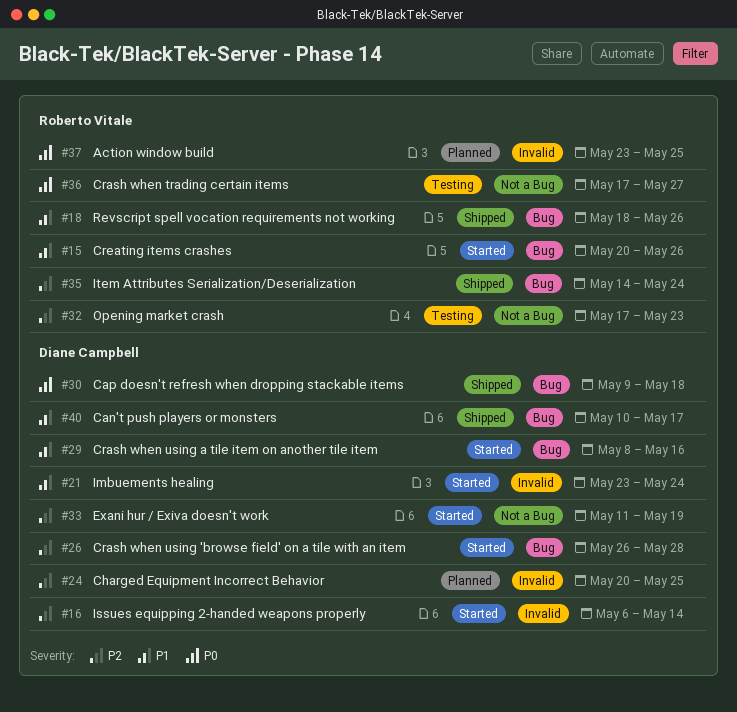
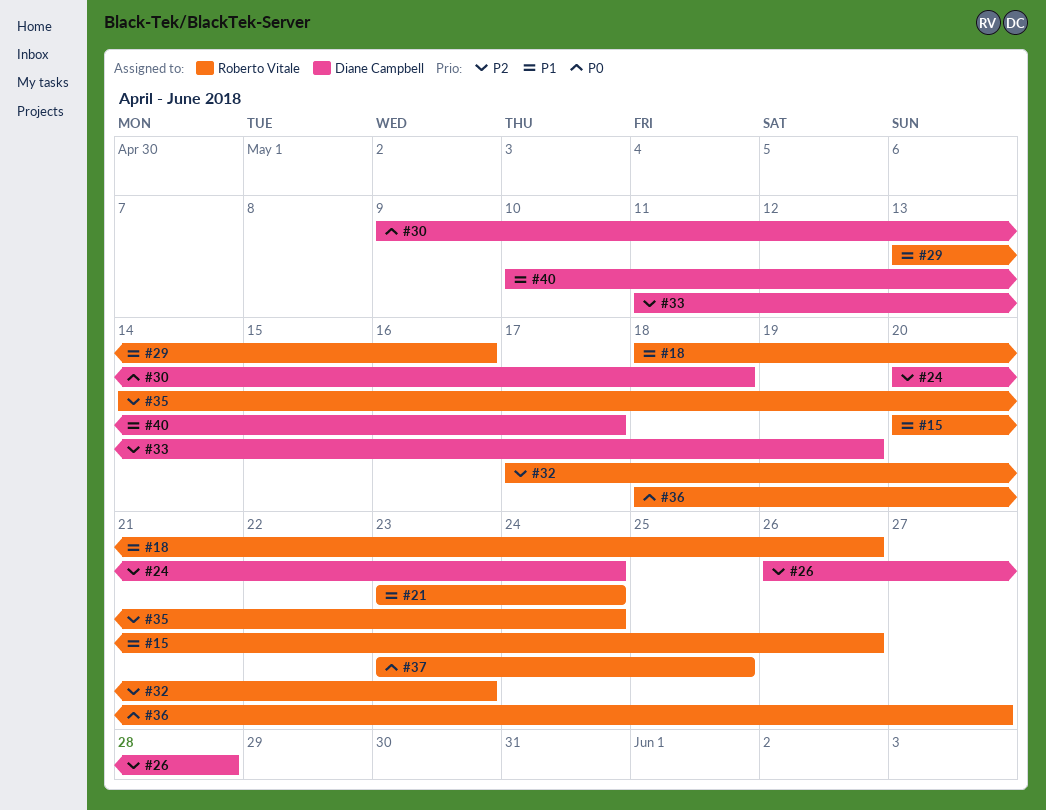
#16: present -> none
#21, owner: Diane Campbell -> Roberto Vitale
#24, due: May 25 -> May 24
#29, owner: Diane Campbell -> Roberto Vitale
#29, start: May 8 -> May 13
#36, start: May 17 -> May 18

